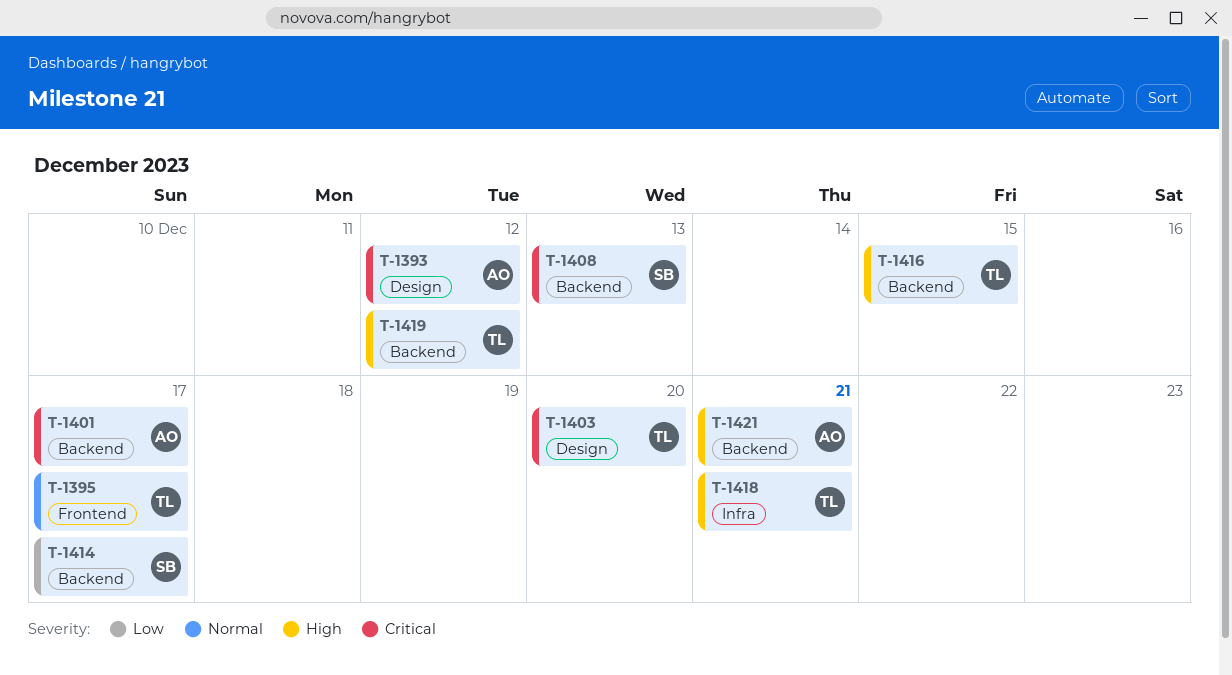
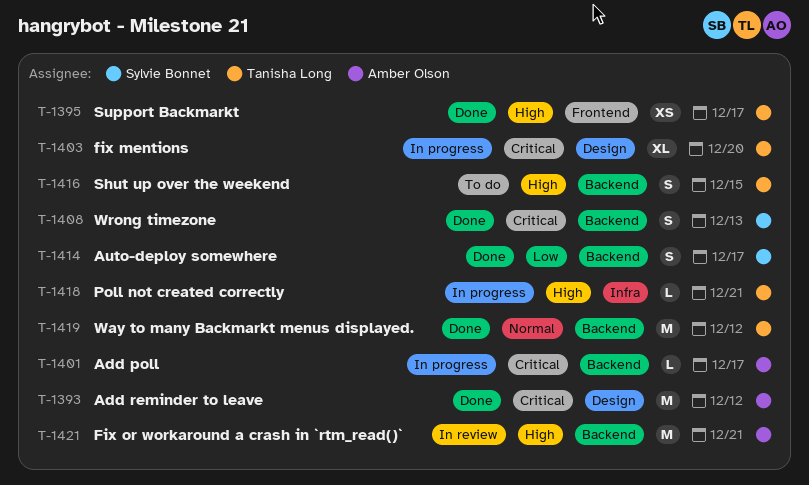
T-1395, priority: Normal -> High
T-1419, priority: High -> Normal

